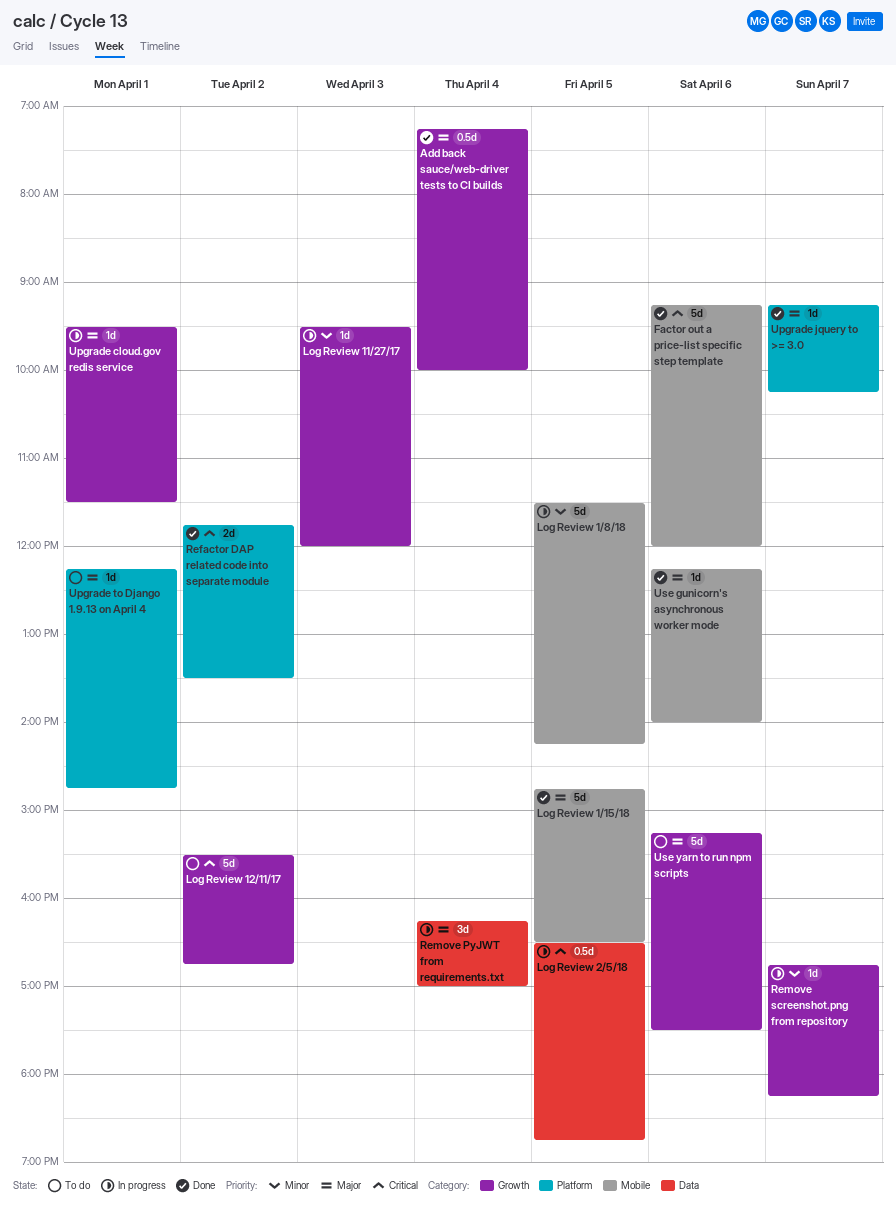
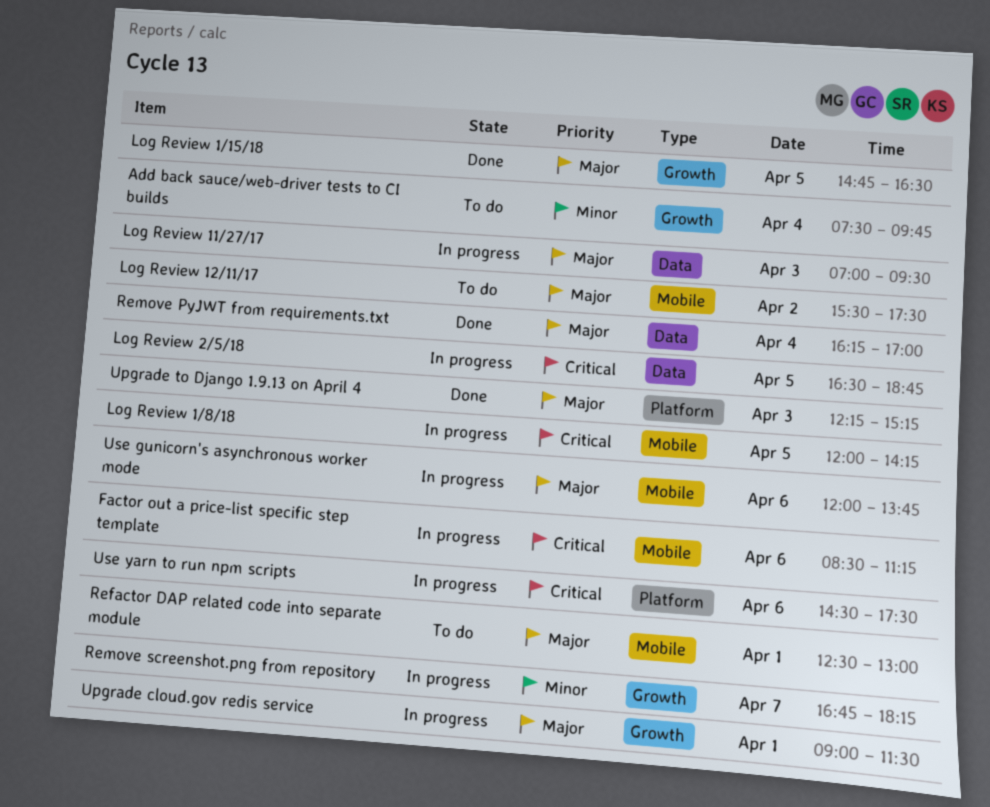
Add back sauce/web-driver tests to CI builds, status: Done -> To do
Add back sauce/web-driver tests to CI builds, priority: Major -> Minor
Add back sauce/web-driver tests to CI builds, begins: 07:15 -> 07:30
Add back sauce/web-driver tests to CI builds, ends: 10:00 -> 09:45
Factor out a price-list specific step template, status: Done -> In progress
Factor out a price-list specific step template, begins: 09:15 -> 08:30
Factor out a price-list specific step template, ends: 12:00 -> 11:15
Log Review 1/15/18, label: Mobile -> Growth
Log Review 1/8/18, priority: Minor -> Critical
Log Review 1/8/18, begins: 11:30 -> 12:00
Log Review 11/27/17, priority: Minor -> Major
Log Review 11/27/17, label: Growth -> Data
Log Review 11/27/17, begins: 09:30 -> 07:00
Log Review 11/27/17, ends: 12:00 -> 09:30
Log Review 12/11/17, priority: Critical -> Major
Log Review 12/11/17, label: Growth -> Mobile
Log Review 12/11/17, ends: 16:45 -> 17:30
Refactor DAP related code into separate module, status: Done -> To do
Refactor DAP related code into separate module, priority: Critical -> Major
Refactor DAP related code into separate module, label: Platform -> Mobile
Refactor DAP related code into separate module, day: Apr 2 -> Apr 1
Refactor DAP related code into separate module, begins: 11:45 -> 12:30
Refactor DAP related code into separate module, ends: 13:30 -> 13:00
Remove PyJWT from requirements.txt, status: In progress -> Done
Upgrade cloud.gov redis service, begins: 09:30 -> 09:00
Upgrade jquery to >= 3.0: present -> none
Upgrade to Django 1.9.13 on April 4, status: To do -> Done
Upgrade to Django 1.9.13 on April 4, day: Apr 1 -> Apr 3
Upgrade to Django 1.9.13 on April 4, ends: 14:45 -> 15:15
Use gunicorn's asynchronous worker mode, status: Done -> In progress
Use gunicorn's asynchronous worker mode, begins: 12:15 -> 12:00
Use gunicorn's asynchronous worker mode, ends: 14:00 -> 13:45
Use yarn to run npm scripts, status: To do -> In progress
Use yarn to run npm scripts, priority: Major -> Critical
Use yarn to run npm scripts, label: Growth -> Platform
Use yarn to run npm scripts, begins: 15:15 -> 14:30

